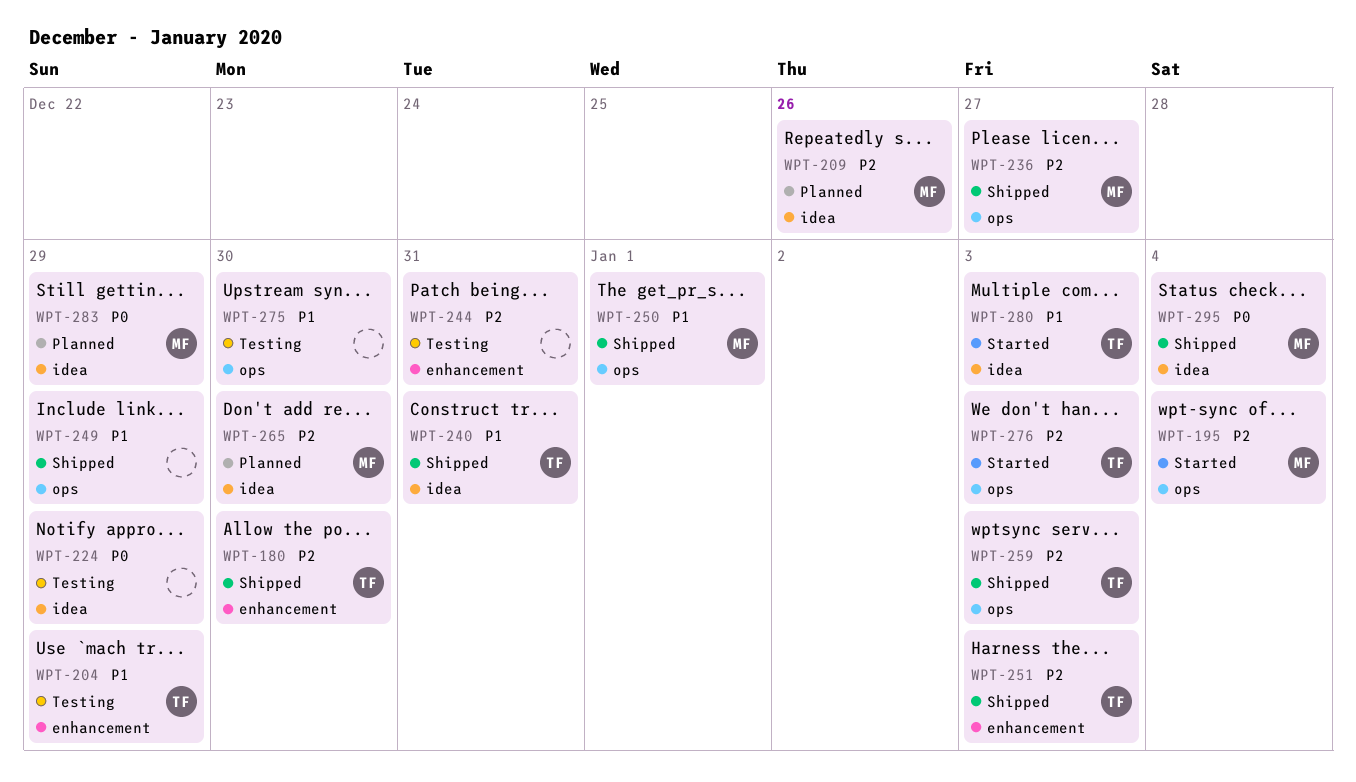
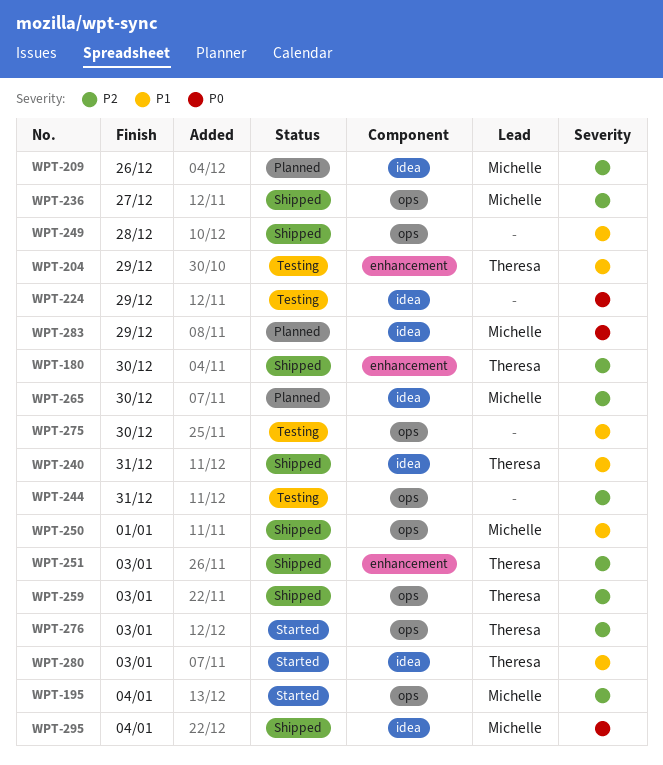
WPT-244, label: enhancement -> ops
WPT-249, due: Dec 29 -> Dec 28

